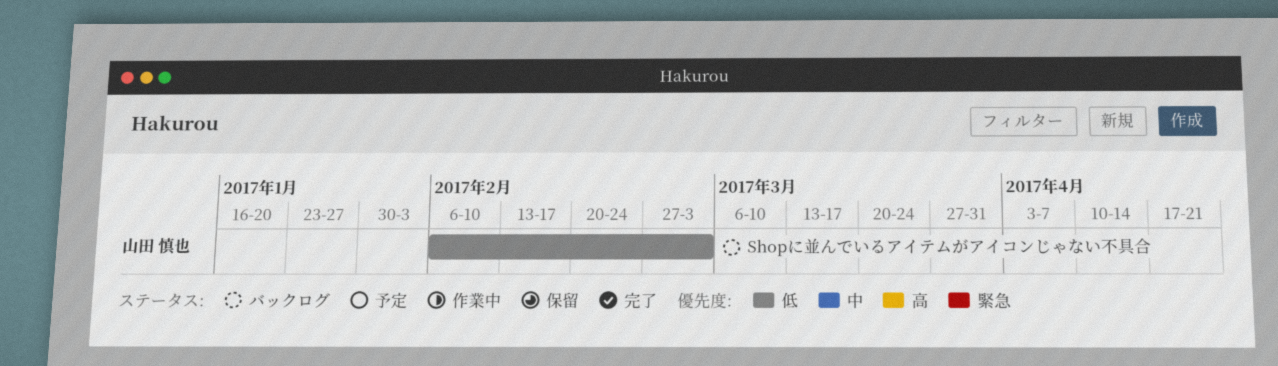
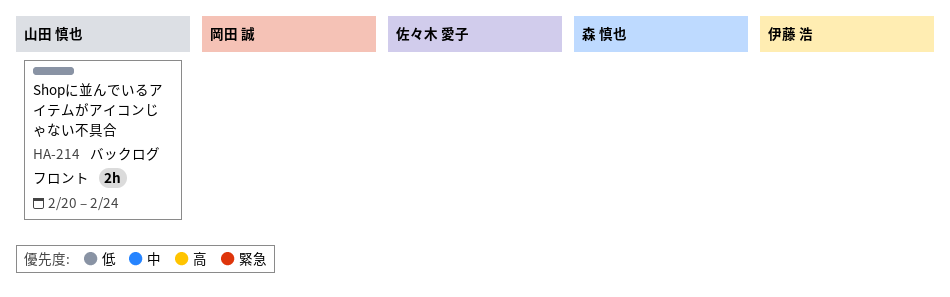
Shopに並んでいるアイテムがアイコンじゃない不具合, start: Feb 6 -> Feb 20
Shopに並んでいるアイテムがアイコンじゃない不具合, due: Mar 3 -> Feb 24

